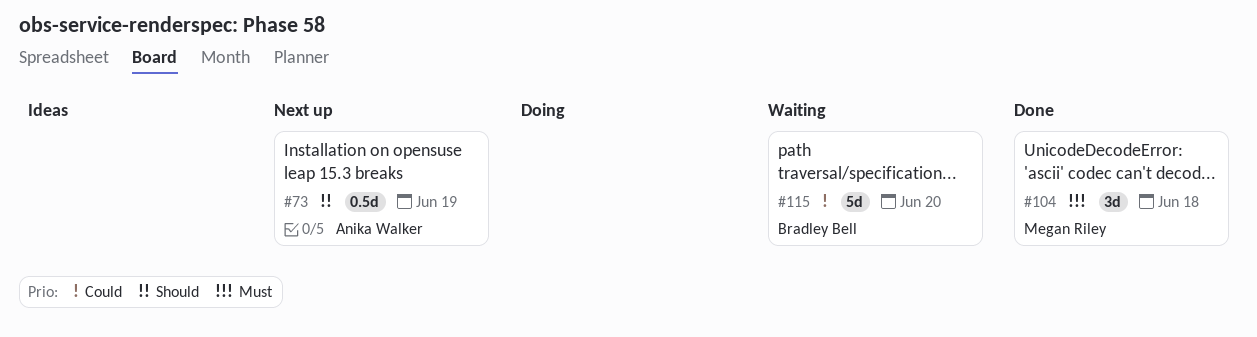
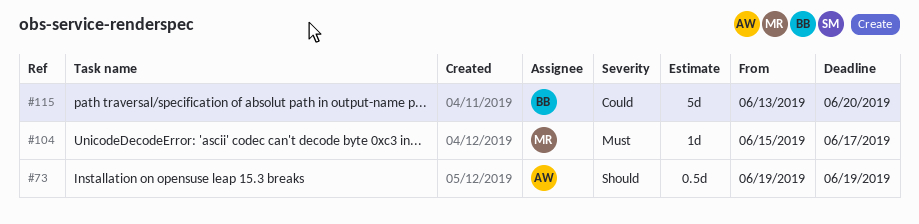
#104, estimate: 3d -> 1d
#104, due: Jun 18 -> Jun 17

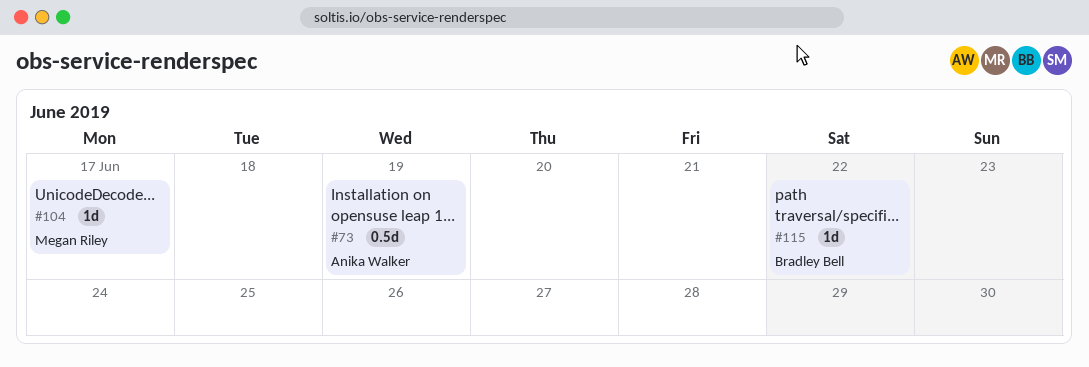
#115, estimate: 5d -> 1d
#115, due: Jun 20 -> Jun 22

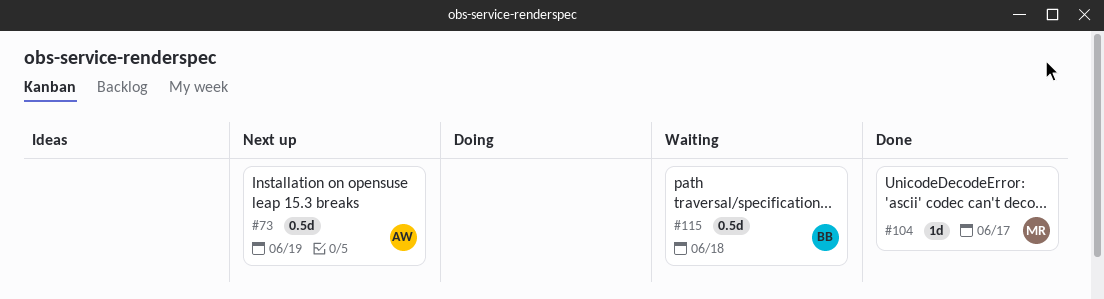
#115, estimate: 1d -> 0.5d
#115, due: Jun 22 -> Jun 18

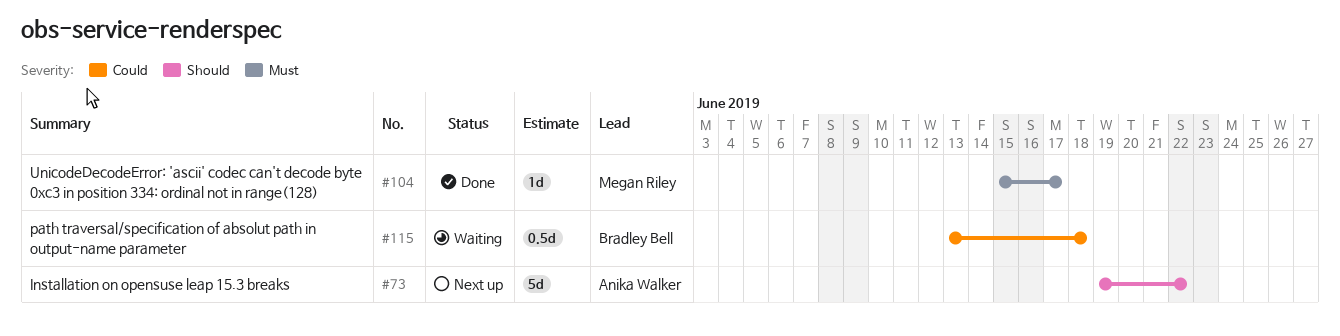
#73, estimate: 0.5d -> 5d
#73, due: Jun 19 -> Jun 22

